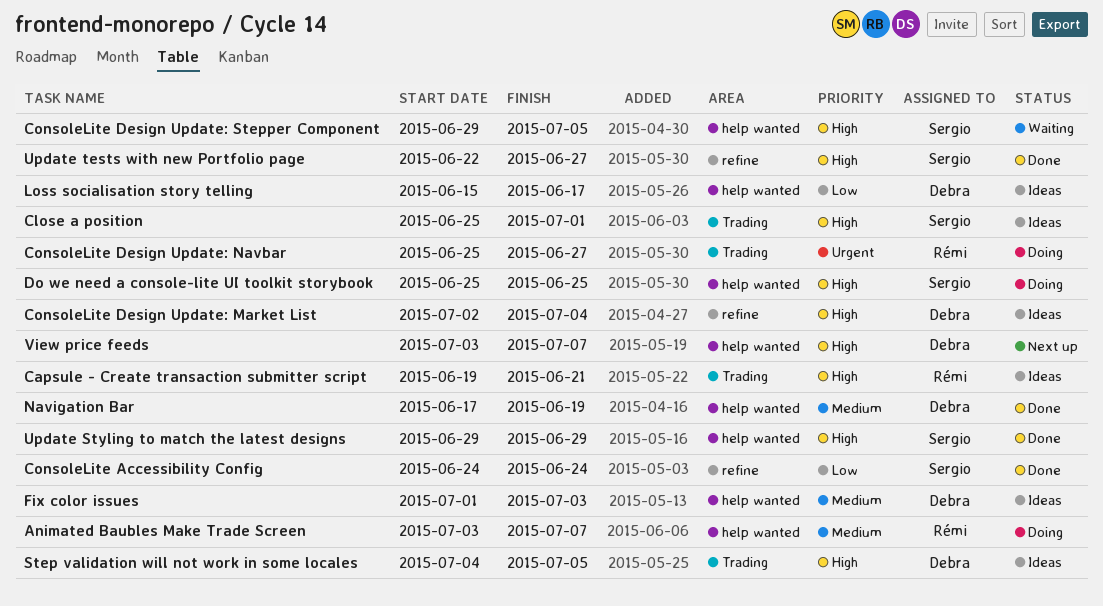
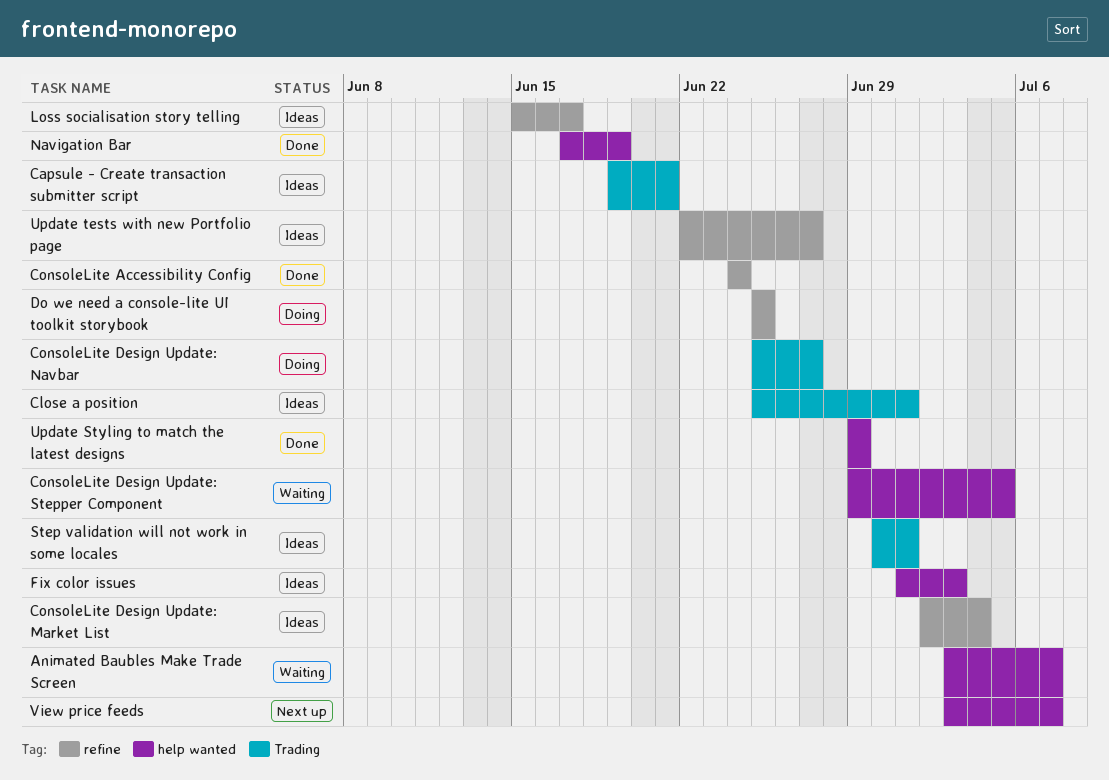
Animated Baubles Make Trade Screen, status: Doing -> Waiting
Do we need a console-lite UI toolkit storybook, label: help wanted -> refine
Loss socialisation story telling, label: help wanted -> refine
Step validation will not work in some locales, start: Jul 4 -> Jun 30
Step validation will not work in some locales, due: Jul 5 -> Jul 1
Update tests with new Portfolio page, status: Done -> Ideas

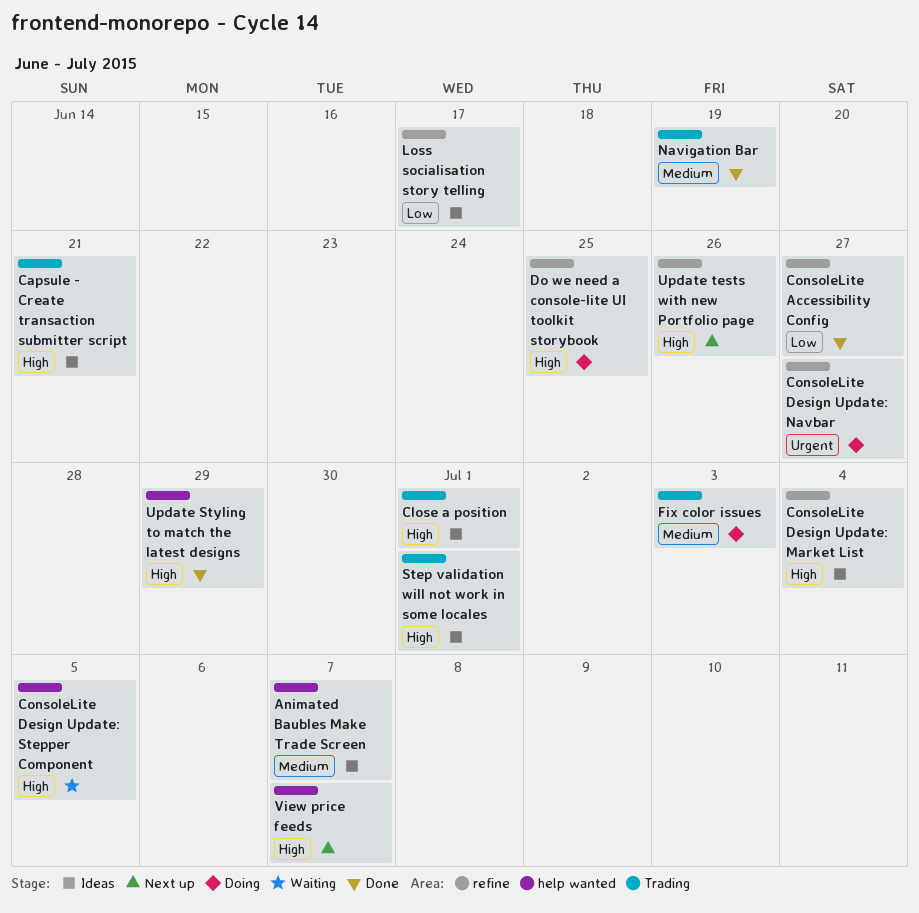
Animated Baubles Make Trade Screen, status: Waiting -> Ideas
ConsoleLite Accessibility Config, due: Jun 24 -> Jun 27
ConsoleLite Design Update: Navbar, label: Trading -> refine
Fix color issues, status: Ideas -> Doing
Fix color issues, label: help wanted -> Trading
Navigation Bar, label: help wanted -> Trading
Update tests with new Portfolio page, status: Ideas -> Next up
Update tests with new Portfolio page, due: Jun 27 -> Jun 26

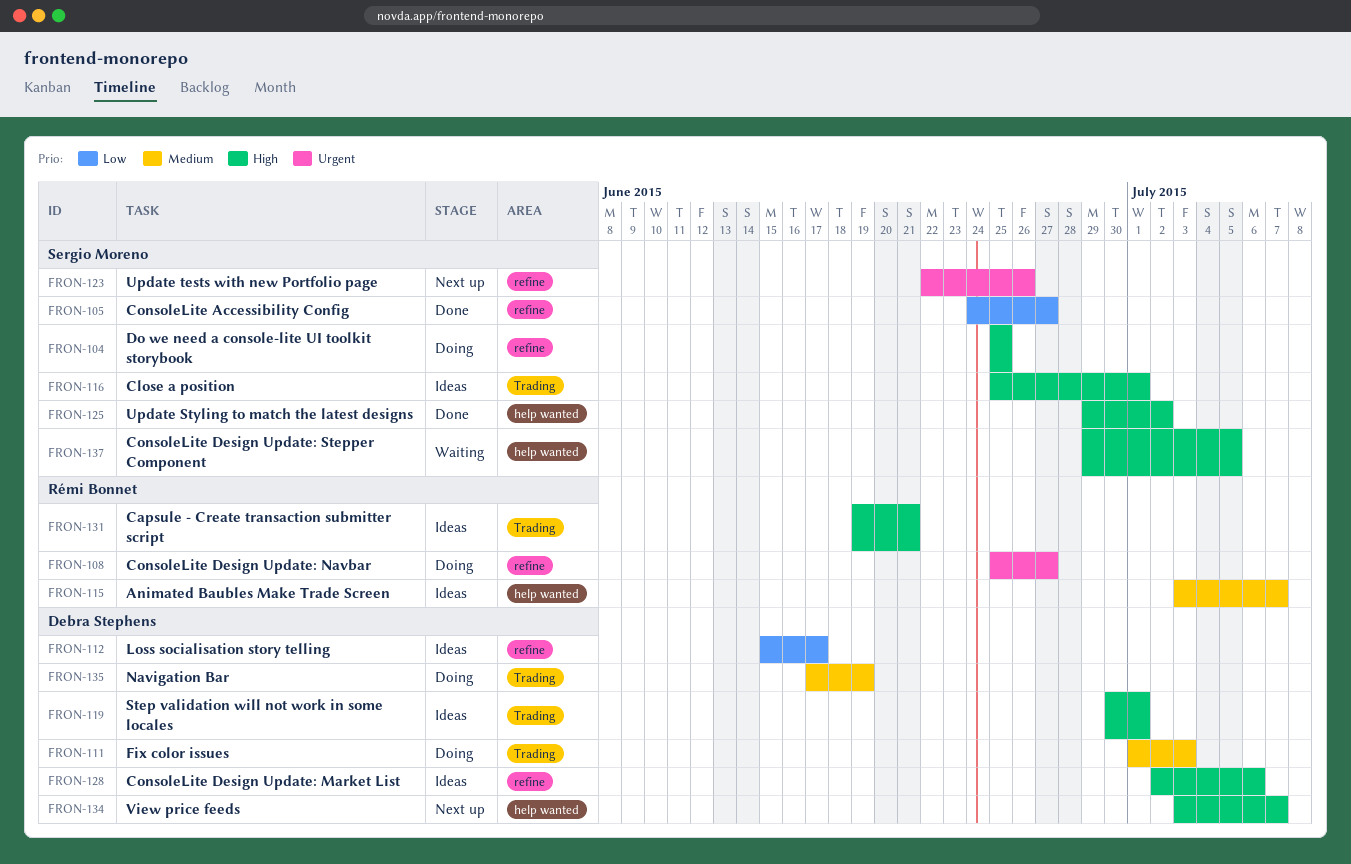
ConsoleLite Design Update: Market List, due: Jul 4 -> Jul 6
Navigation Bar, status: Done -> Doing
Update Styling to match the latest designs, due: Jun 29 -> Jul 2
Update tests with new Portfolio page, priority: High -> Urgent

